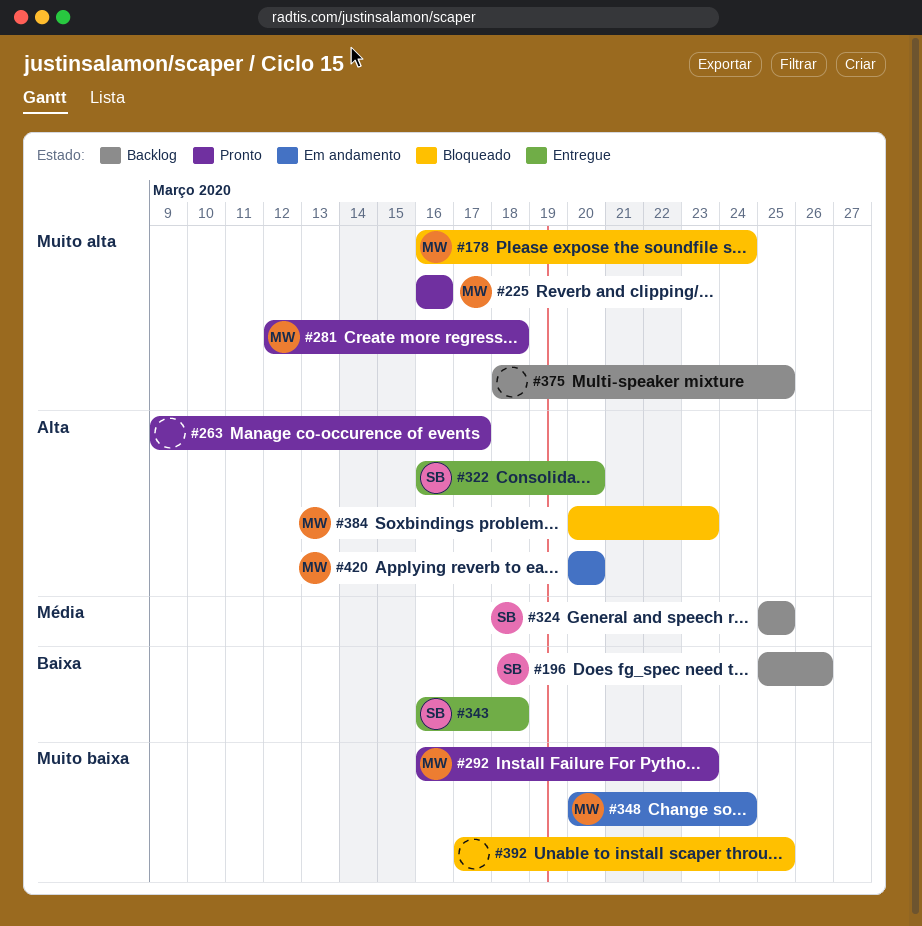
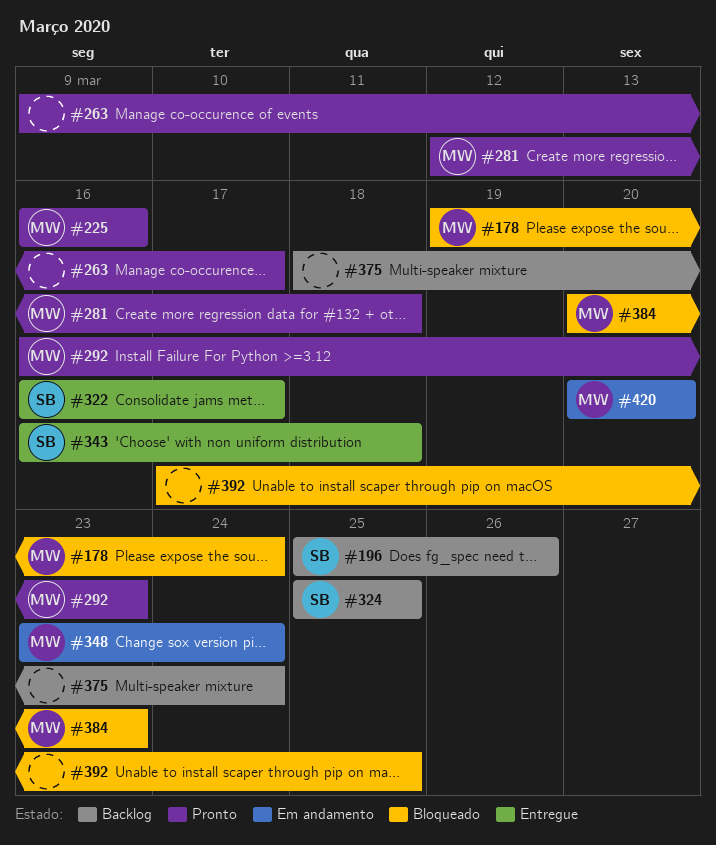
#178, start: Mar 16 -> Mar 19
#322, due: Mar 20 -> Mar 17
#348, start: Mar 20 -> Mar 23
#375, due: Mar 25 -> Mar 24

